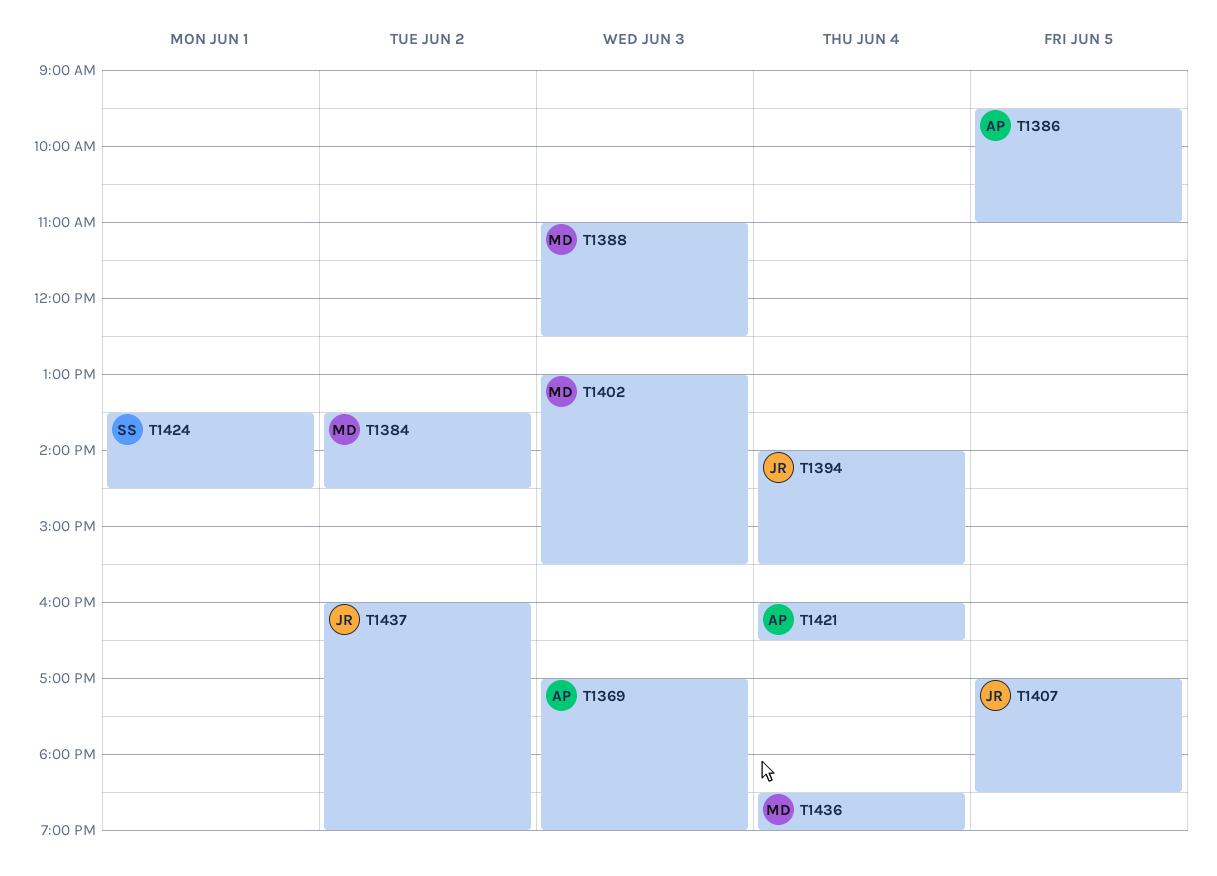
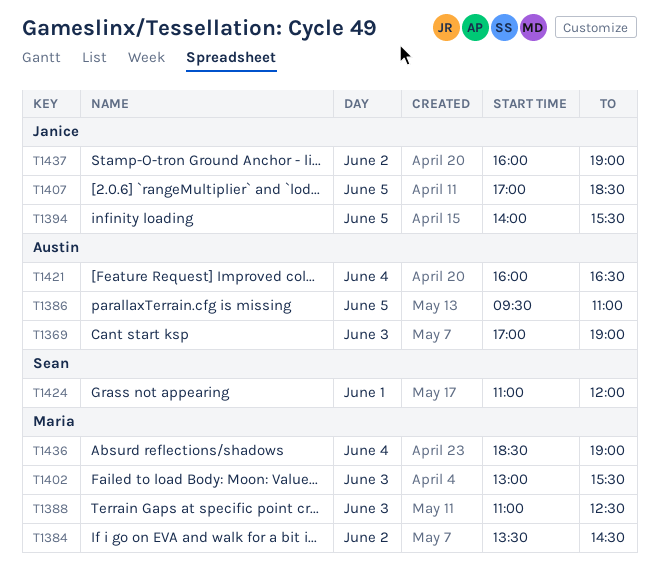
T1394, day: Jun 4 -> Jun 5
T1424, begins: 13:30 -> 11:00
T1424, ends: 14:30 -> 12:00

